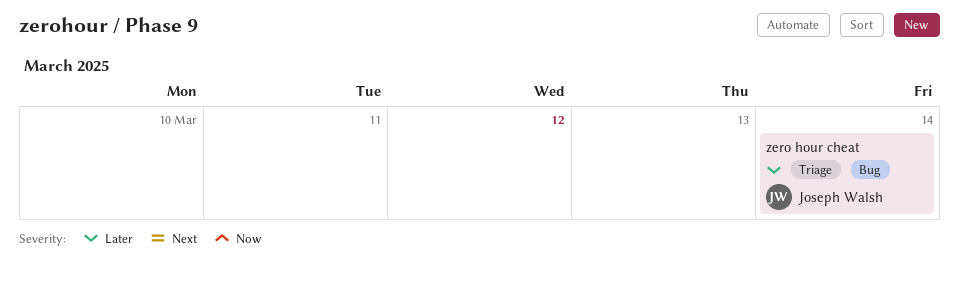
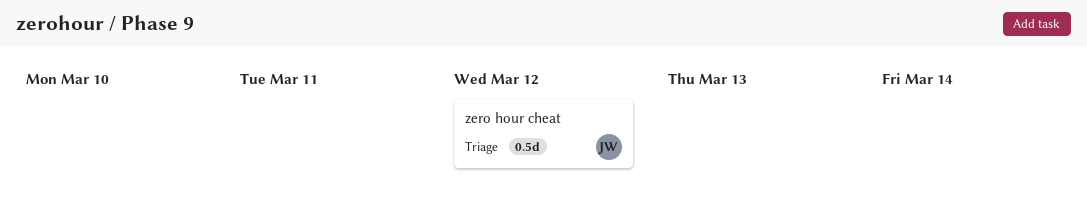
zero hour cheat, due: Mar 14 -> Mar 12

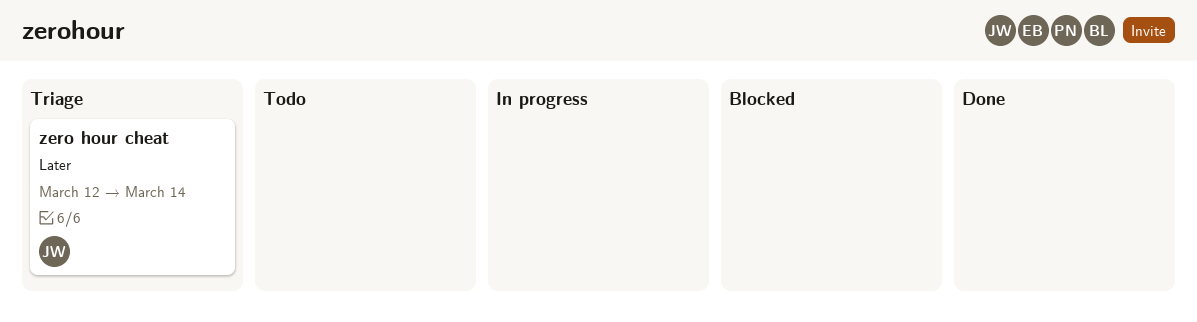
zero hour cheat, due: Mar 12 -> Mar 14

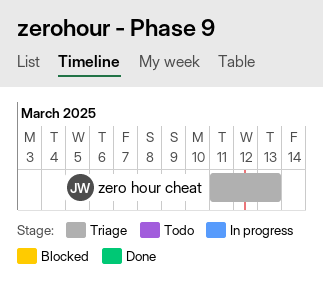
zero hour cheat, start: Mar 12 -> Mar 11
zero hour cheat, due: Mar 14 -> Mar 13

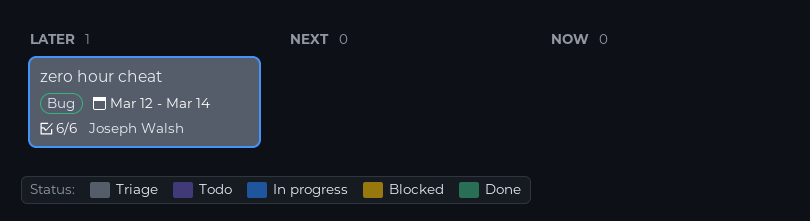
zero hour cheat, start: Mar 11 -> Mar 12
zero hour cheat, due: Mar 13 -> Mar 14

